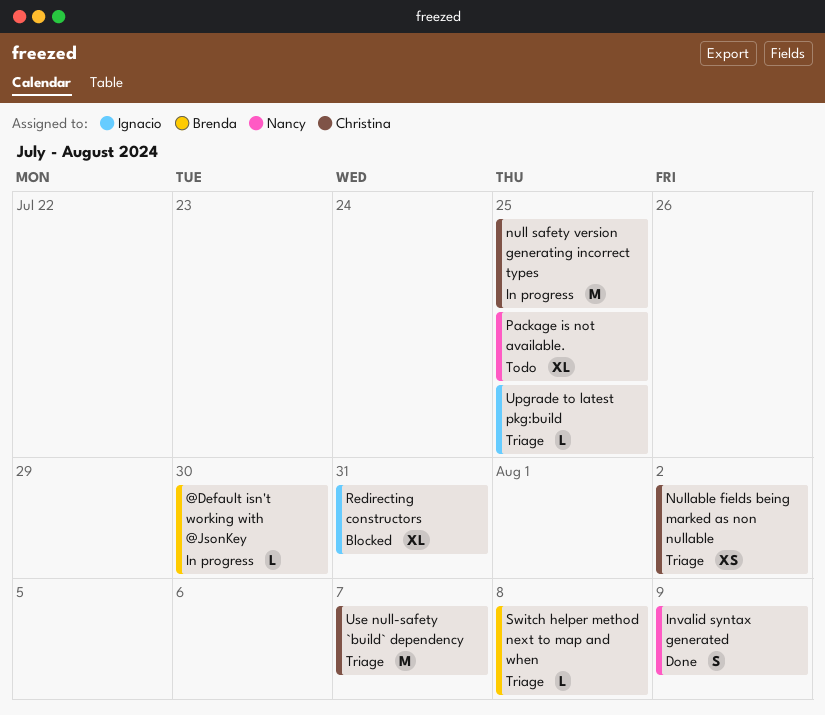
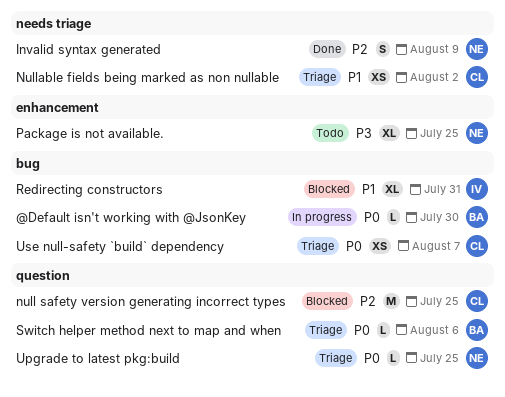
null safety version generating incorrect types, status: In progress -> Blocked
Switch helper method next to map and when, due: Aug 8 -> Aug 6
Upgrade to latest pkg:build, owner: Ignacio -> Nancy
Use null-safety `build` dependency, estimate: M -> XS

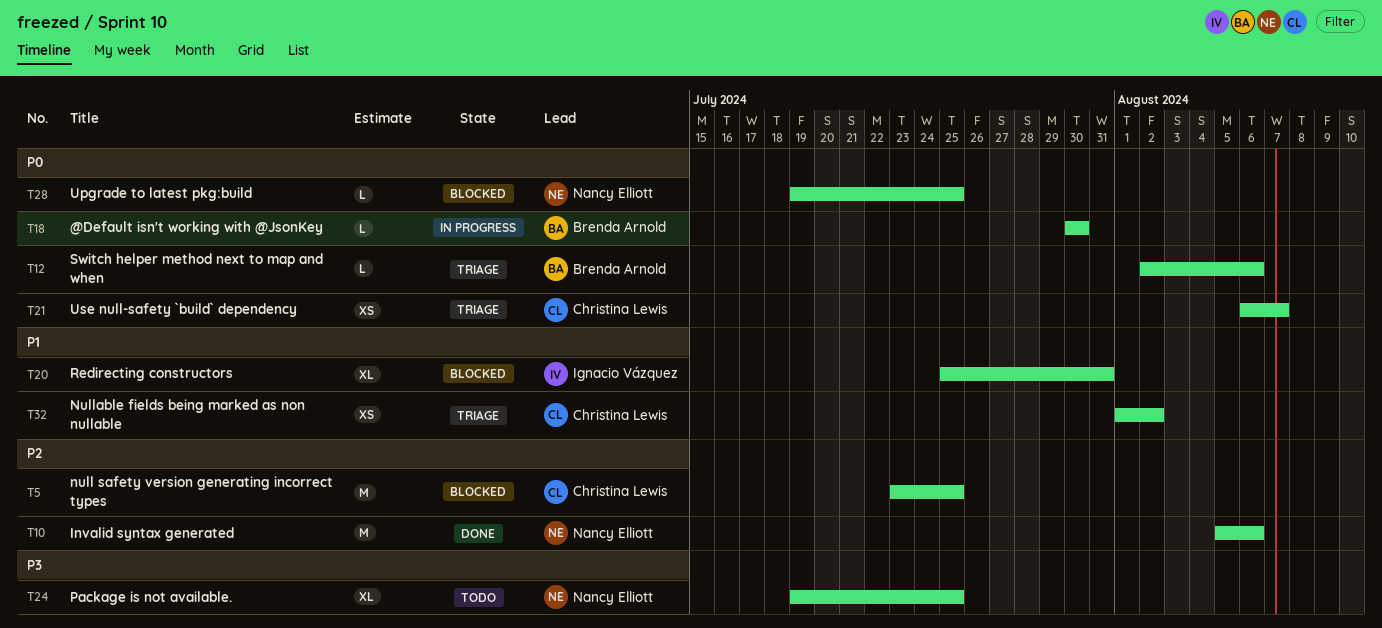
Invalid syntax generated, estimate: S -> M
Invalid syntax generated, due: Aug 9 -> Aug 6
Upgrade to latest pkg:build, status: Triage -> Blocked

